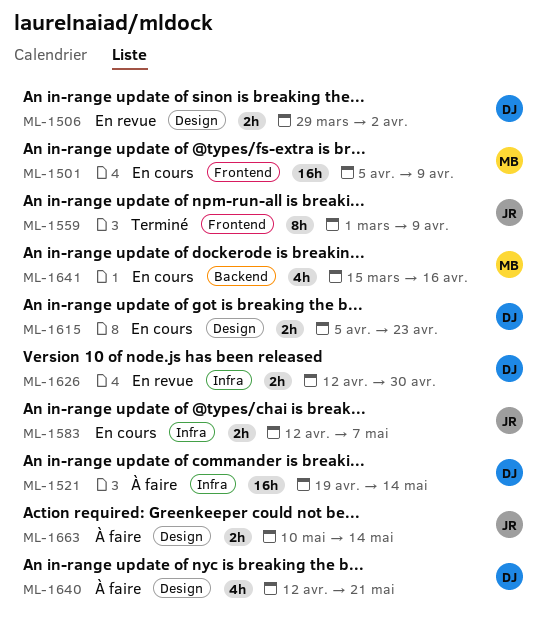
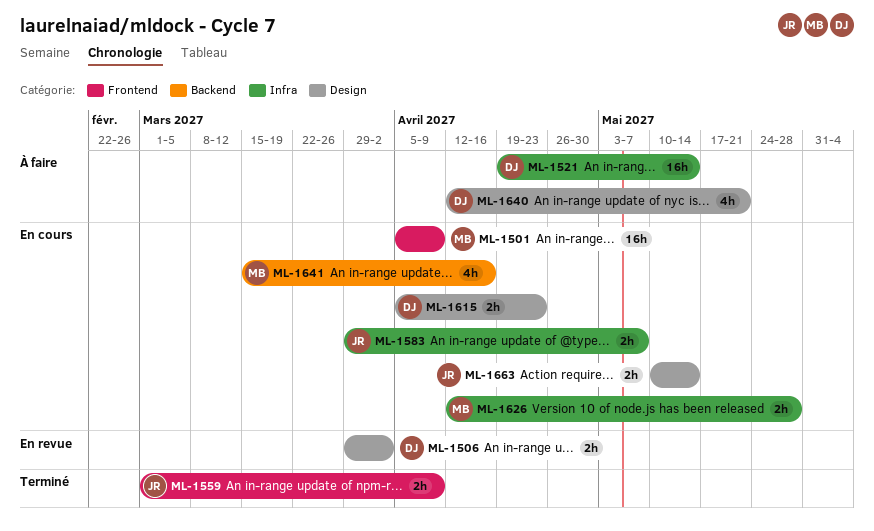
ML-1559, estimate: 8h -> 2h
ML-1583, start: Apr 12 -> Mar 29
ML-1626, status: En revue -> En cours
ML-1626, owner: DJ -> MB
ML-1626, due: Apr 30 -> May 28
ML-1663, status: À faire -> En cours

